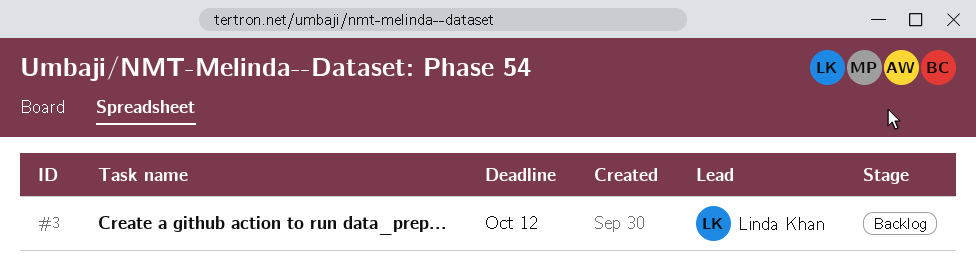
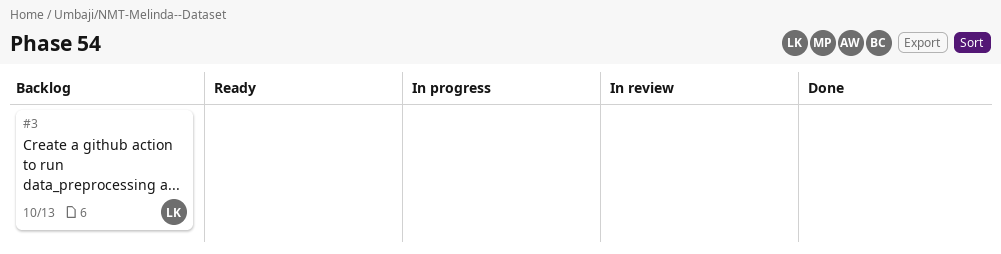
#3, due: Oct 12 -> Oct 13

